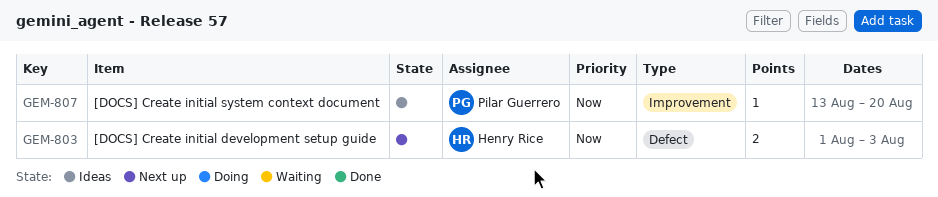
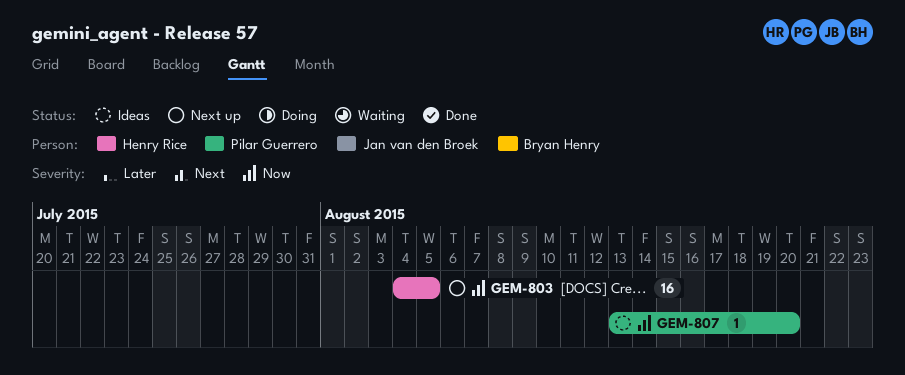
GEM-803, estimate: 2 -> 16
GEM-803, start: Aug 1 -> Aug 4
GEM-803, due: Aug 3 -> Aug 5

